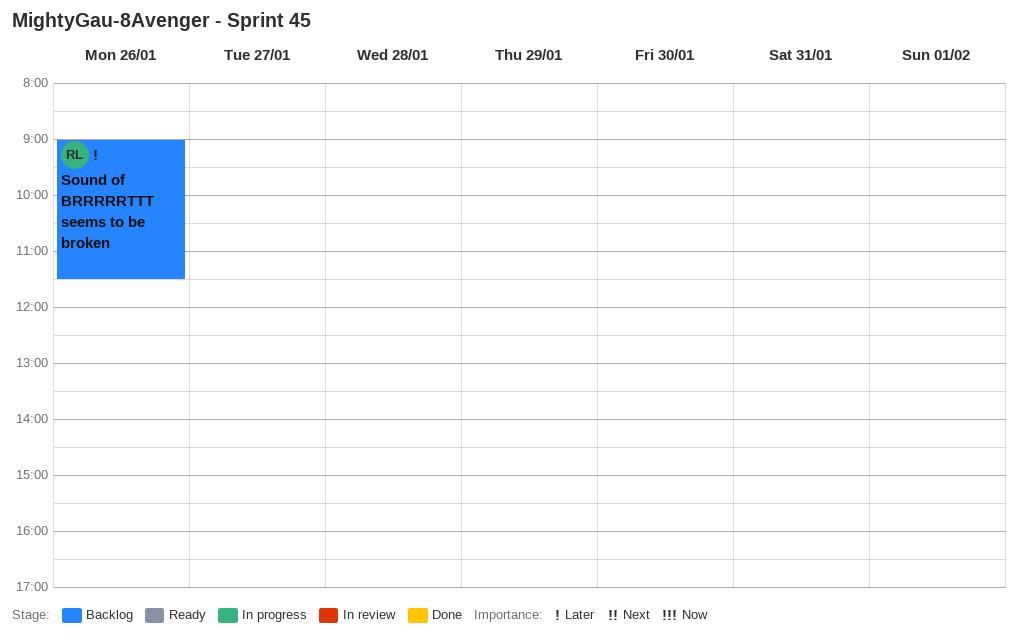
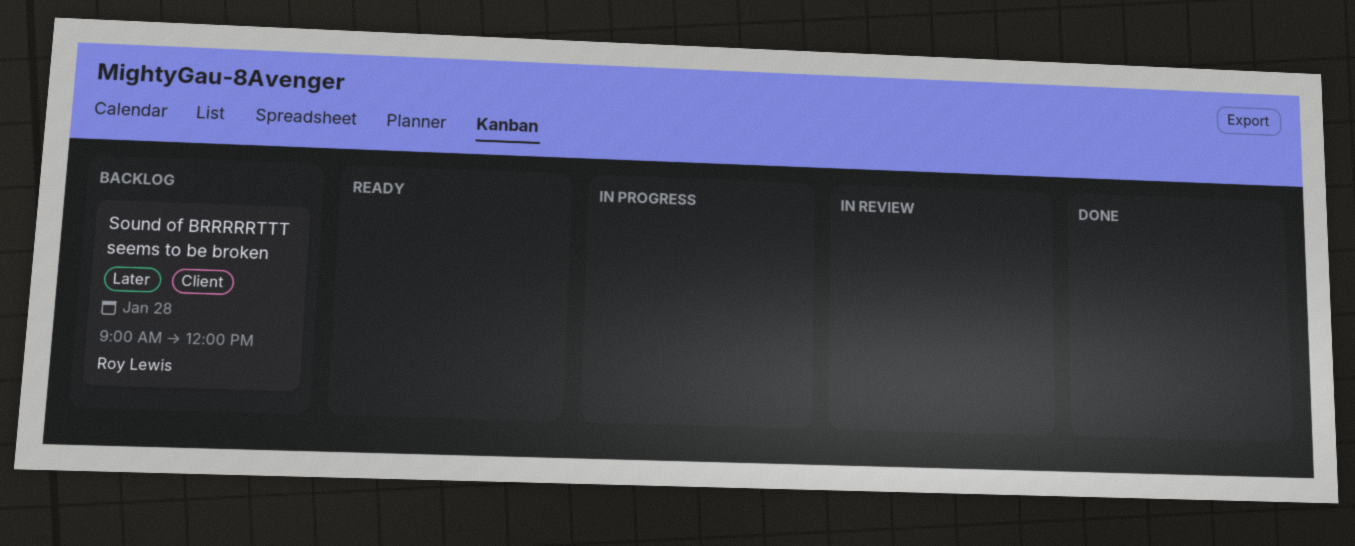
Sound of BRRRRRTTT seems to be broken, day: Jan 26 -> Jan 28
Sound of BRRRRRTTT seems to be broken, ends: 11:30 -> 12:00

